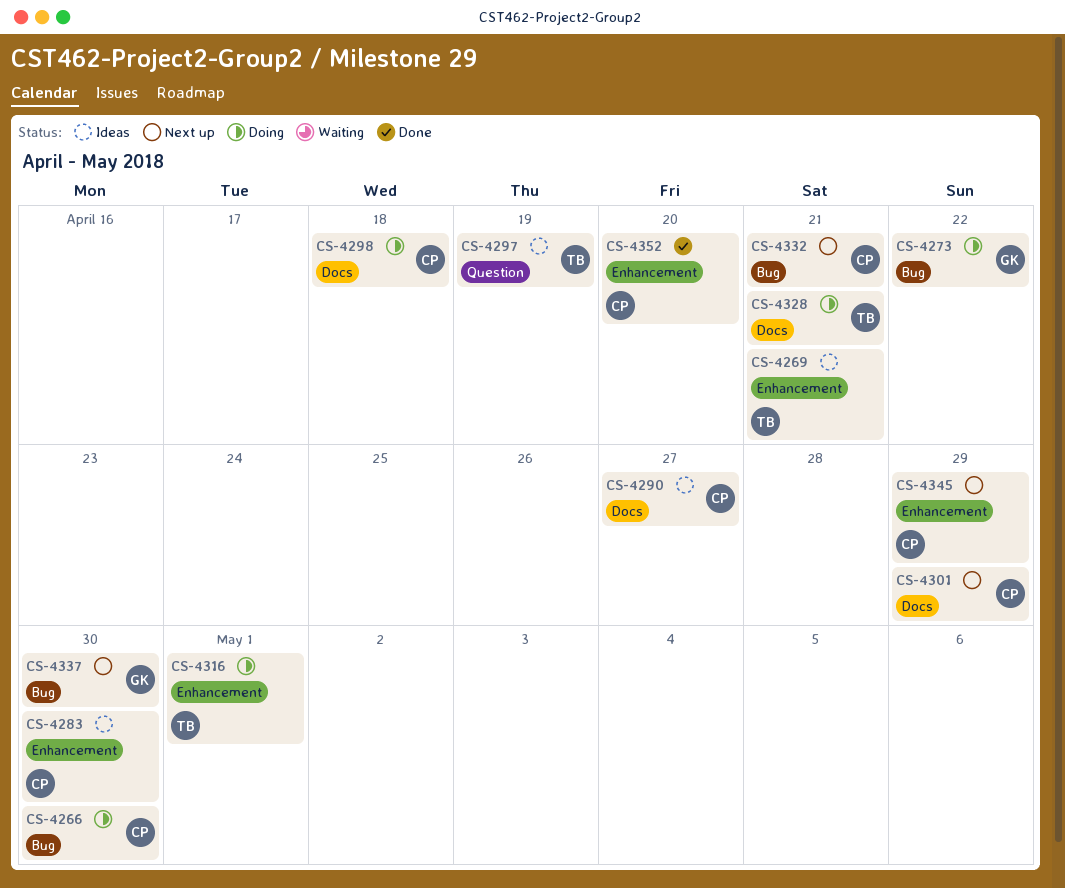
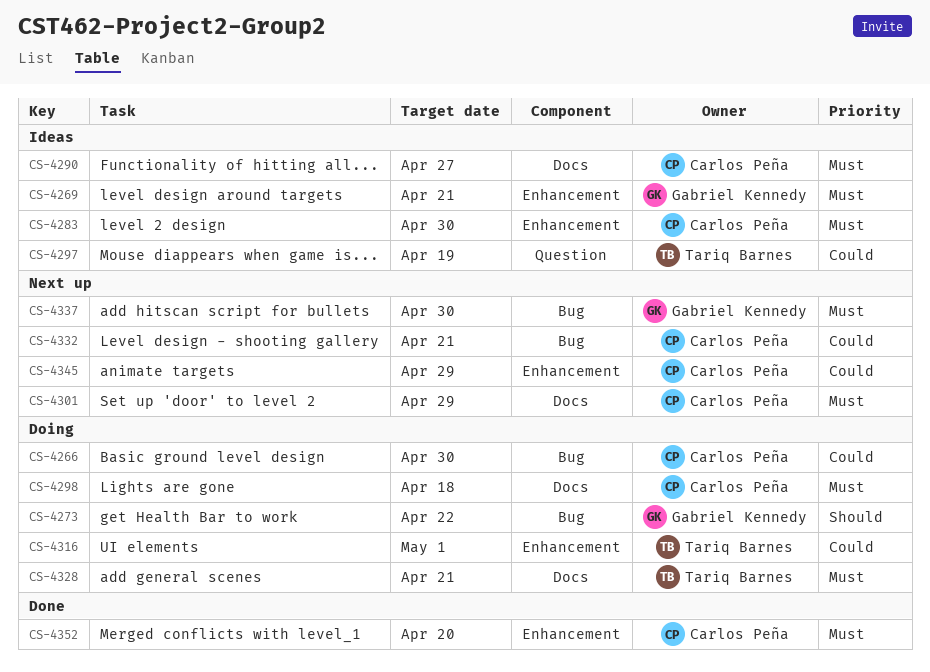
CS-4269, owner: Tariq Barnes -> Gabriel Kennedy

